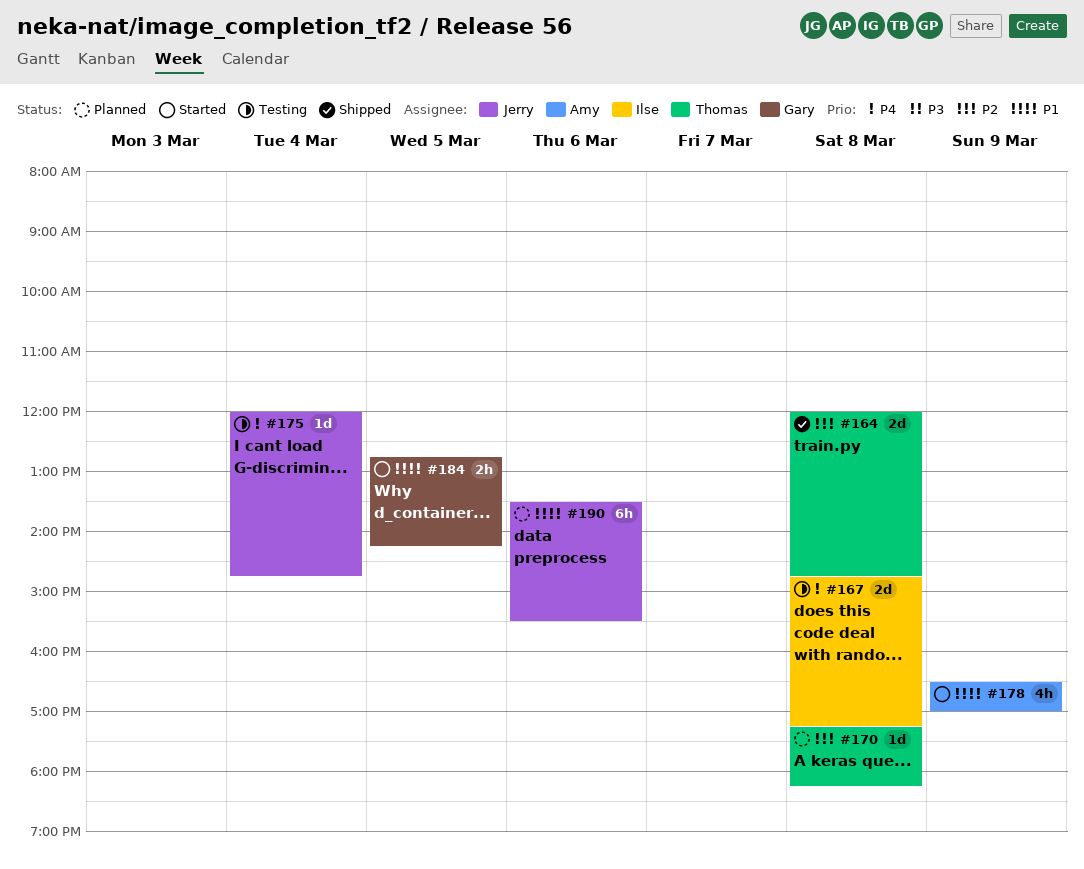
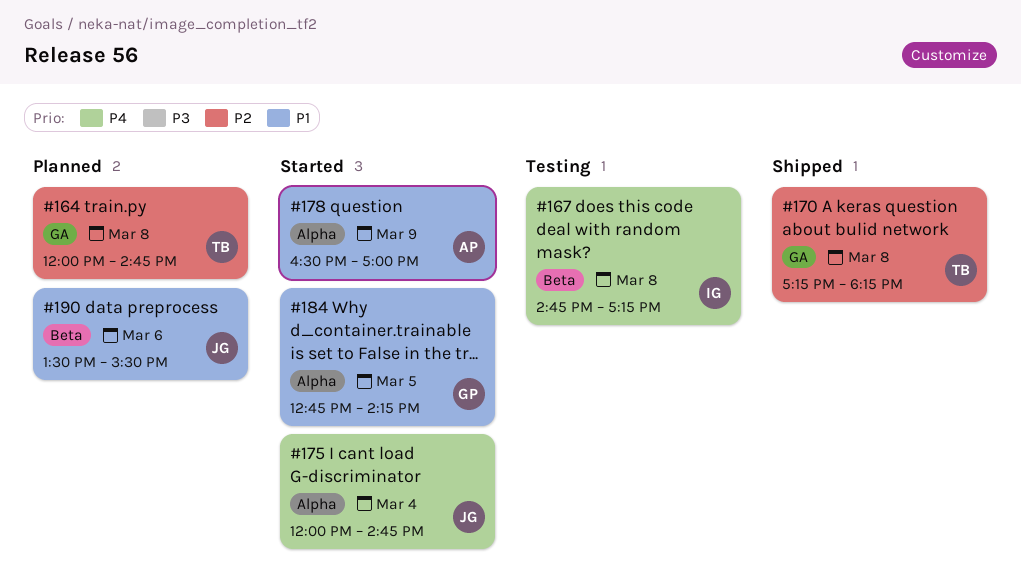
#164, status: Shipped -> Planned
#170, status: Planned -> Shipped
#175, status: Testing -> Started

